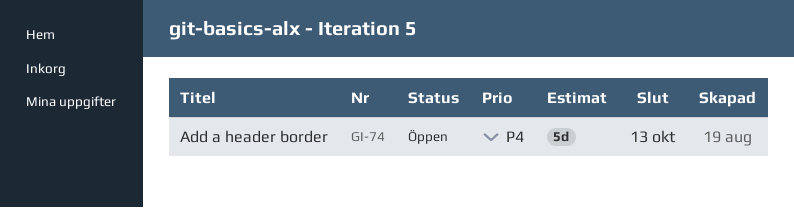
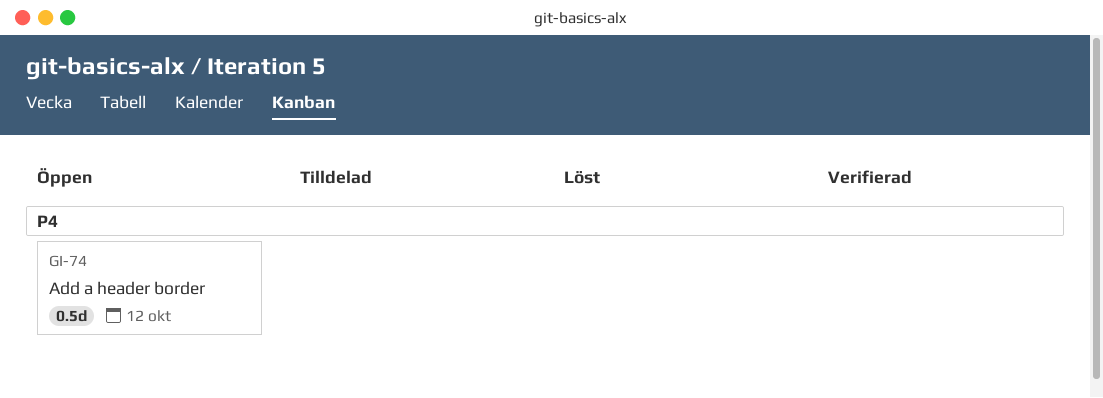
GI-74, estimate: 5d -> 0.5d
GI-74, due: Oct 13 -> Oct 12

